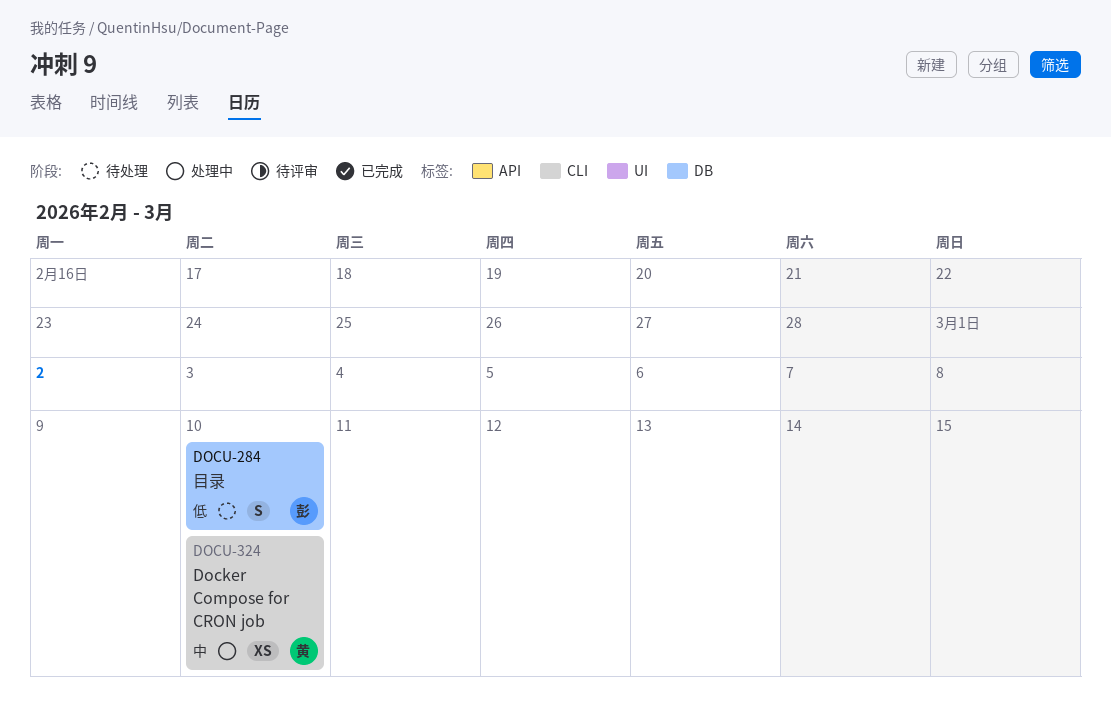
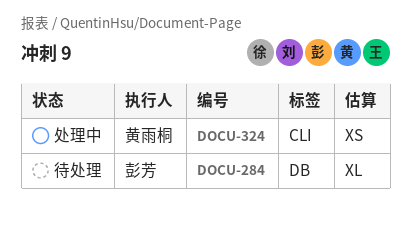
DOCU-284, estimate: S -> XL

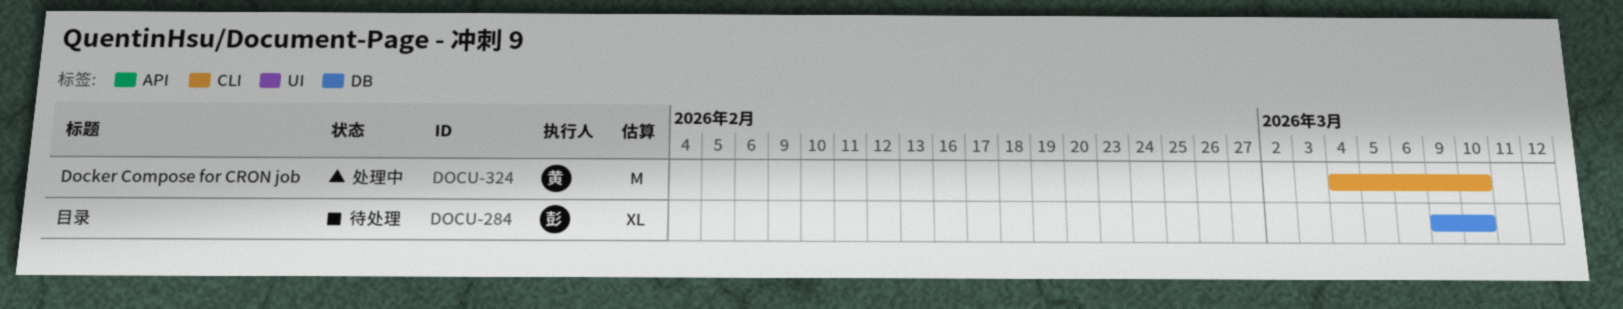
DOCU-324, estimate: XS -> M

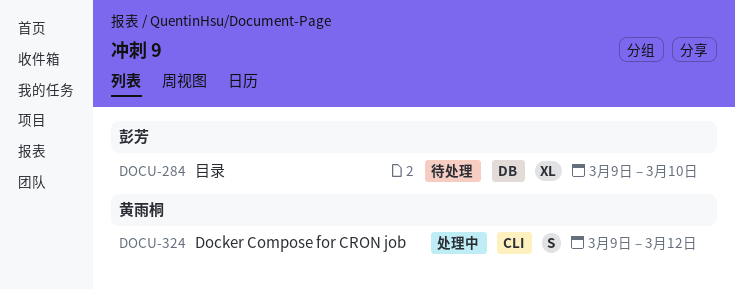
DOCU-324, estimate: M -> S
DOCU-324, start: Mar 4 -> Mar 9
DOCU-324, due: Mar 10 -> Mar 12

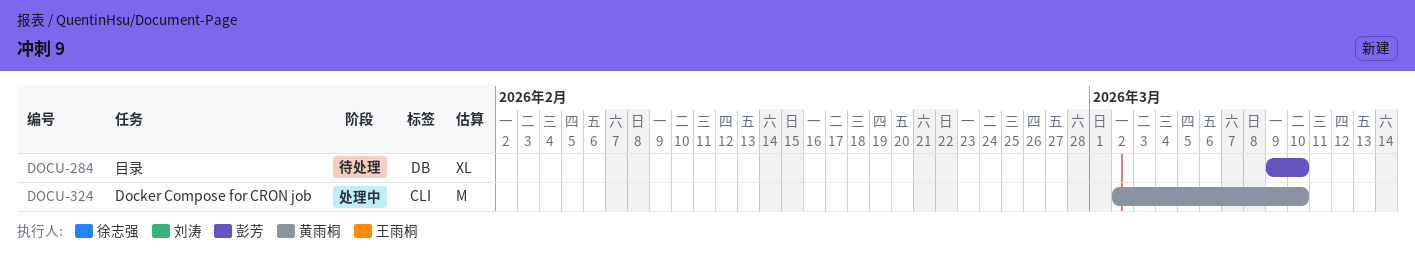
DOCU-324, estimate: S -> M
DOCU-324, start: Mar 9 -> Mar 2
DOCU-324, due: Mar 12 -> Mar 10

